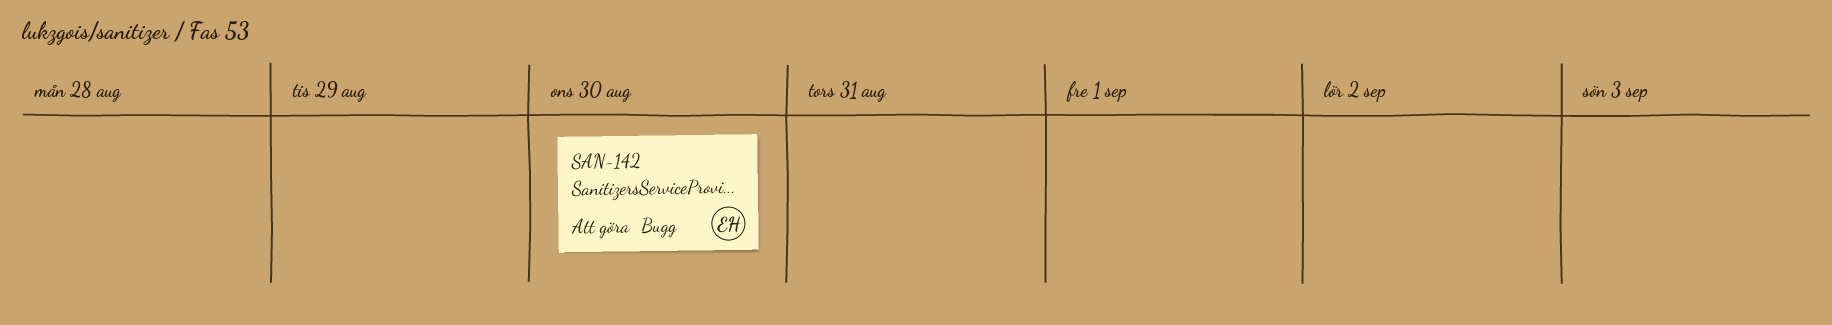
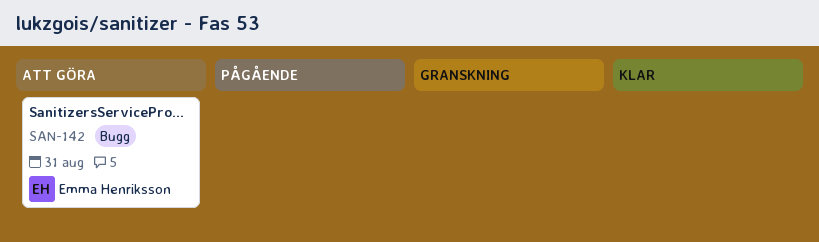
SAN-142, due: Aug 30 -> Aug 31

